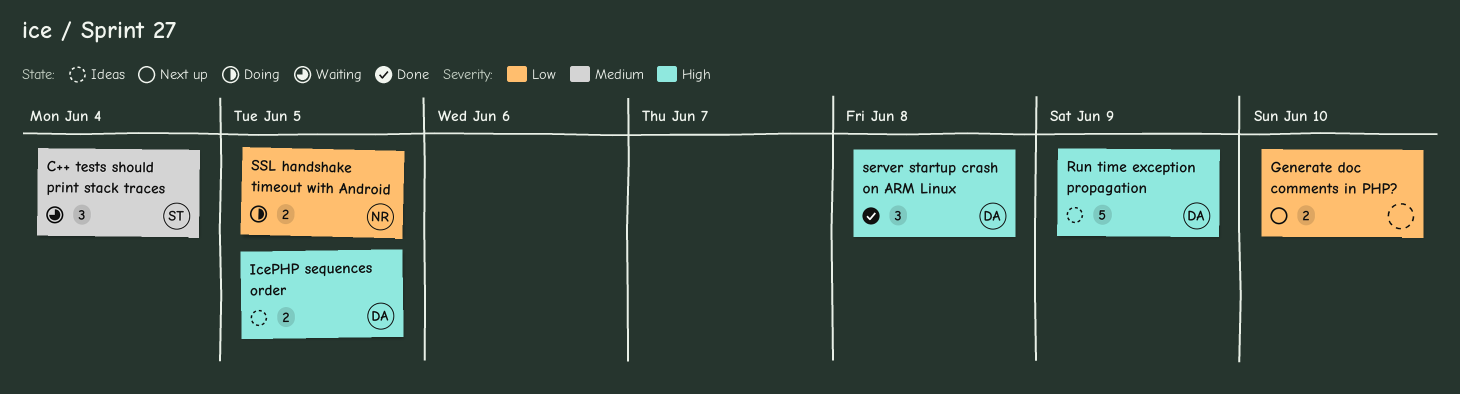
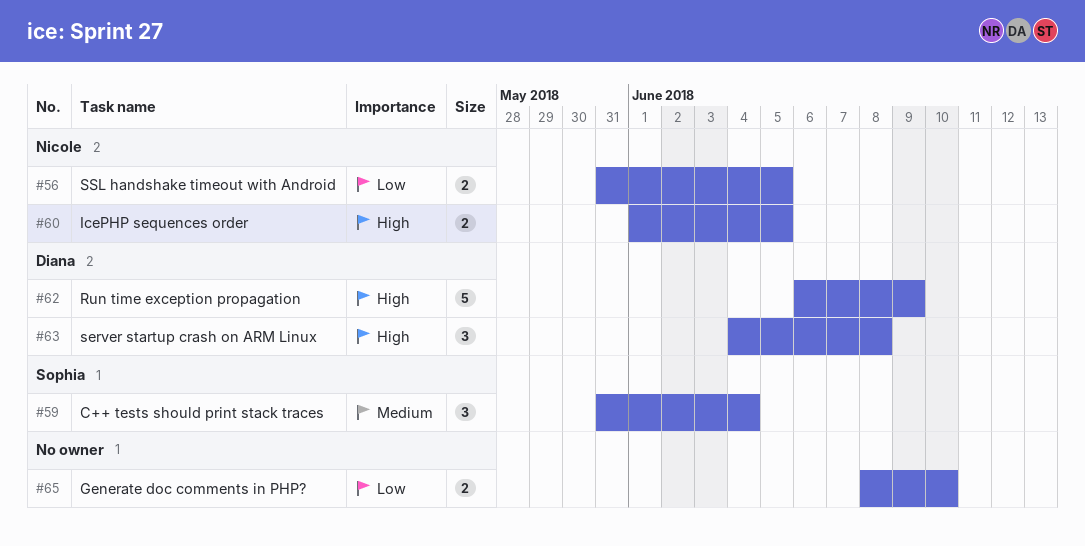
IcePHP sequences order, owner: Diana -> Nicole

